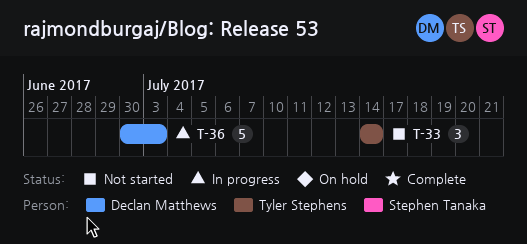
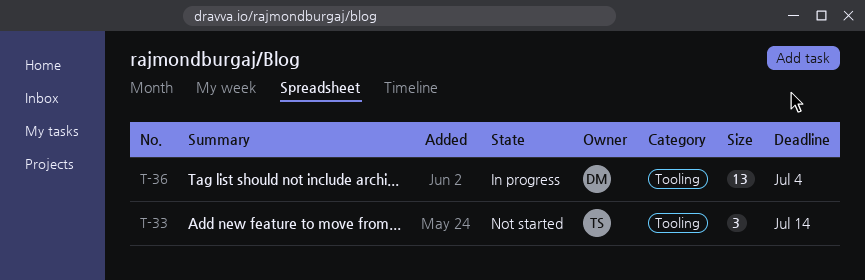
T-36, estimate: 5 -> 13
T-36, due: Jul 3 -> Jul 4

